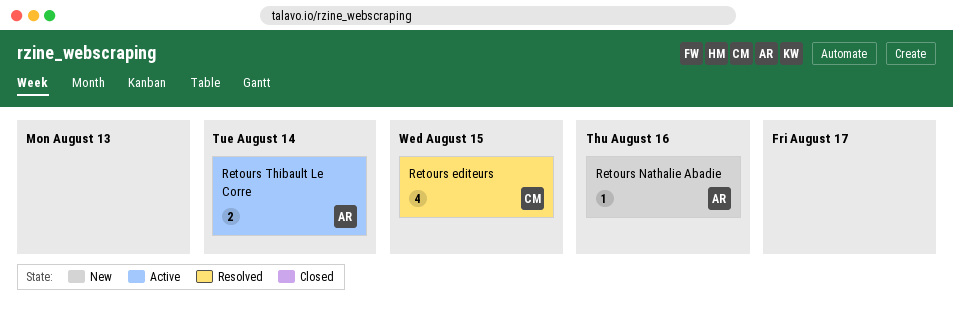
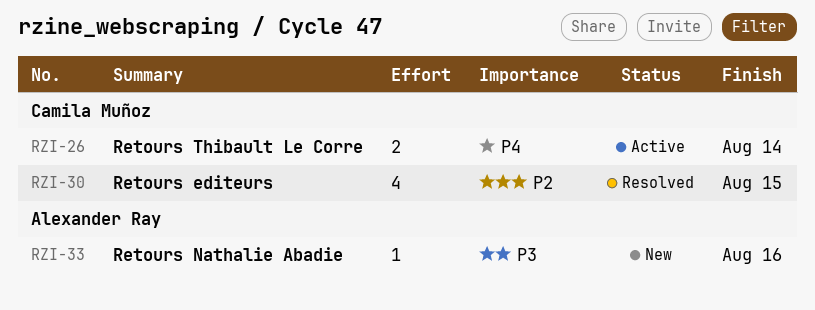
Retours Thibault Le Corre, owner: Alexander Ray -> Camila Muñoz

